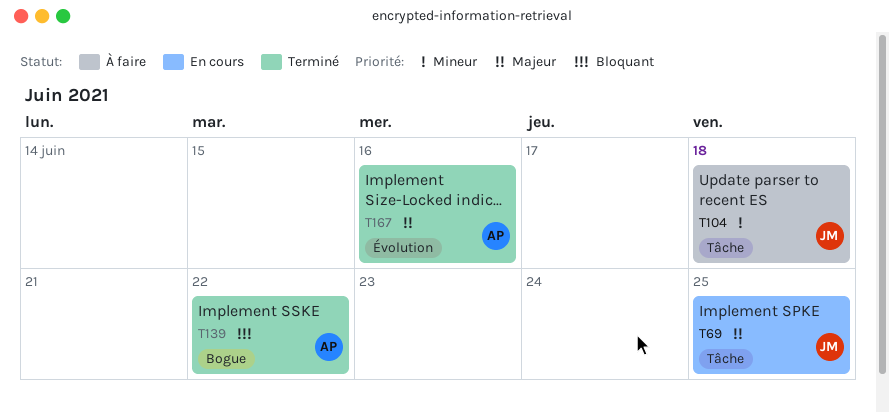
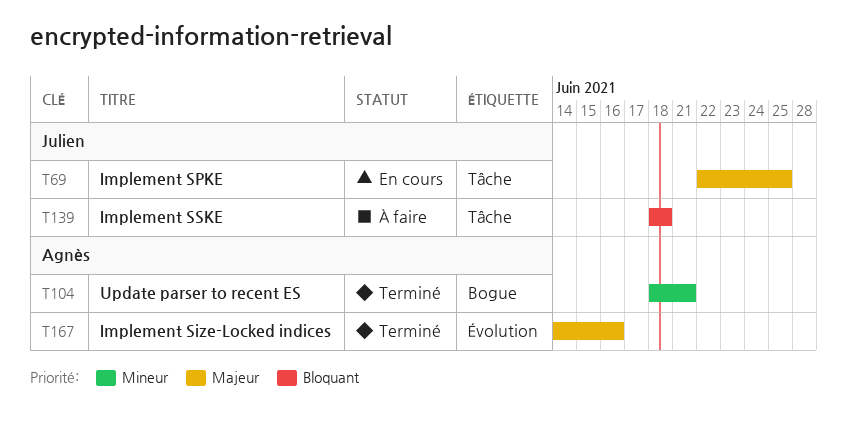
T104, status: À faire -> Terminé
T104, owner: Julien -> Agnès
T104, label: Tâche -> Bogue
T104, due: Jun 18 -> Jun 21
T139, status: Terminé -> À faire
T139, owner: Agnès -> Julien
T139, label: Bogue -> Tâche
T139, due: Jun 22 -> Jun 18

